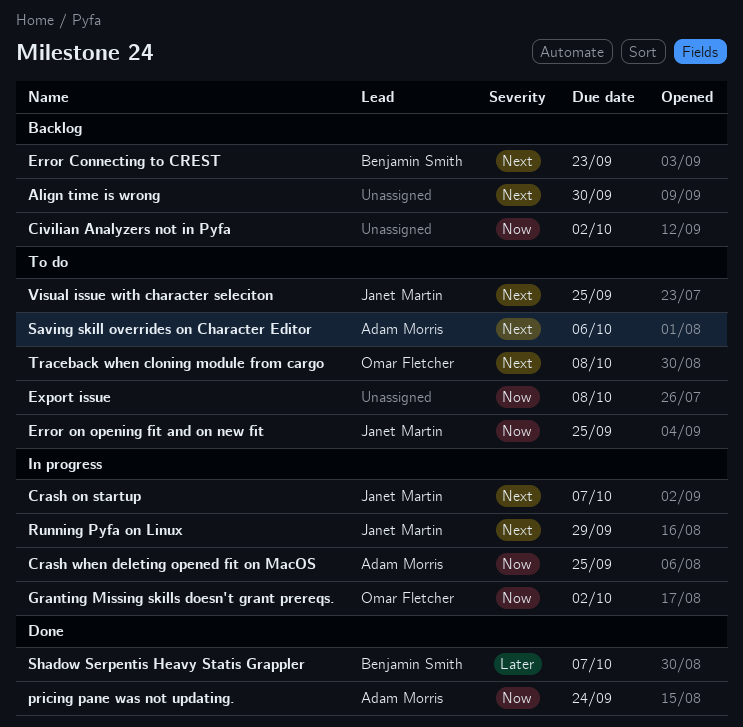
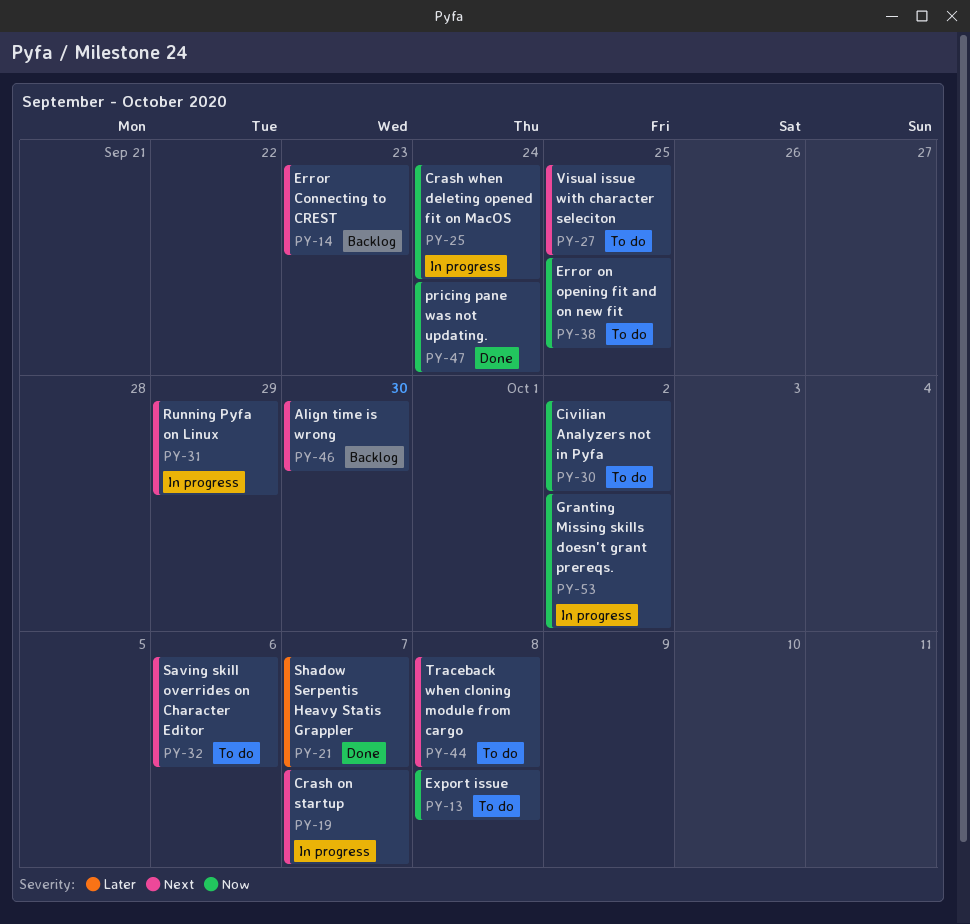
Civilian Analyzers not in Pyfa, status: Backlog -> To do
Crash when deleting opened fit on MacOS, due: Sep 25 -> Sep 24

